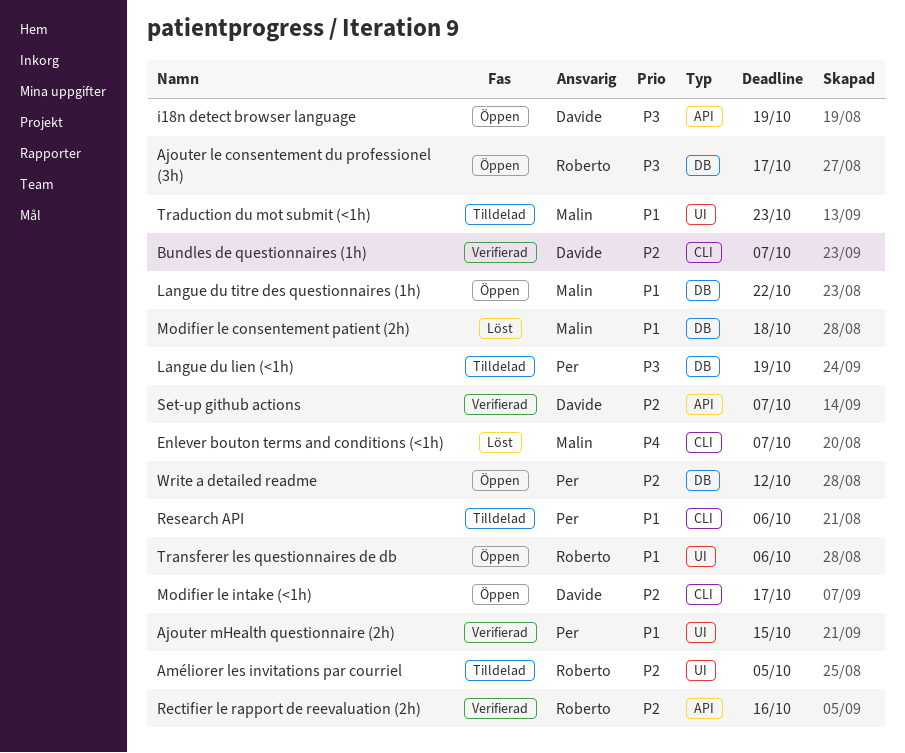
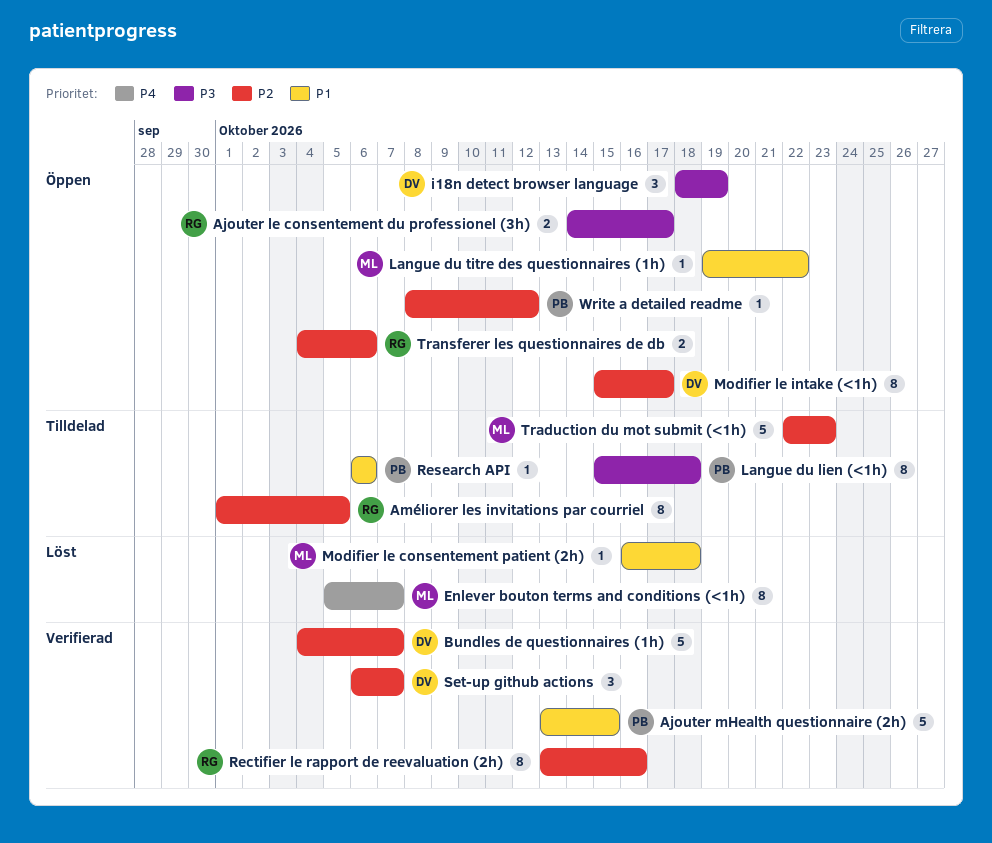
Langue du lien (<1h), due: Oct 19 -> Oct 18
Traduction du mot submit (<1h), priority: P1 -> P2
Transferer les questionnaires de db, priority: P1 -> P2

